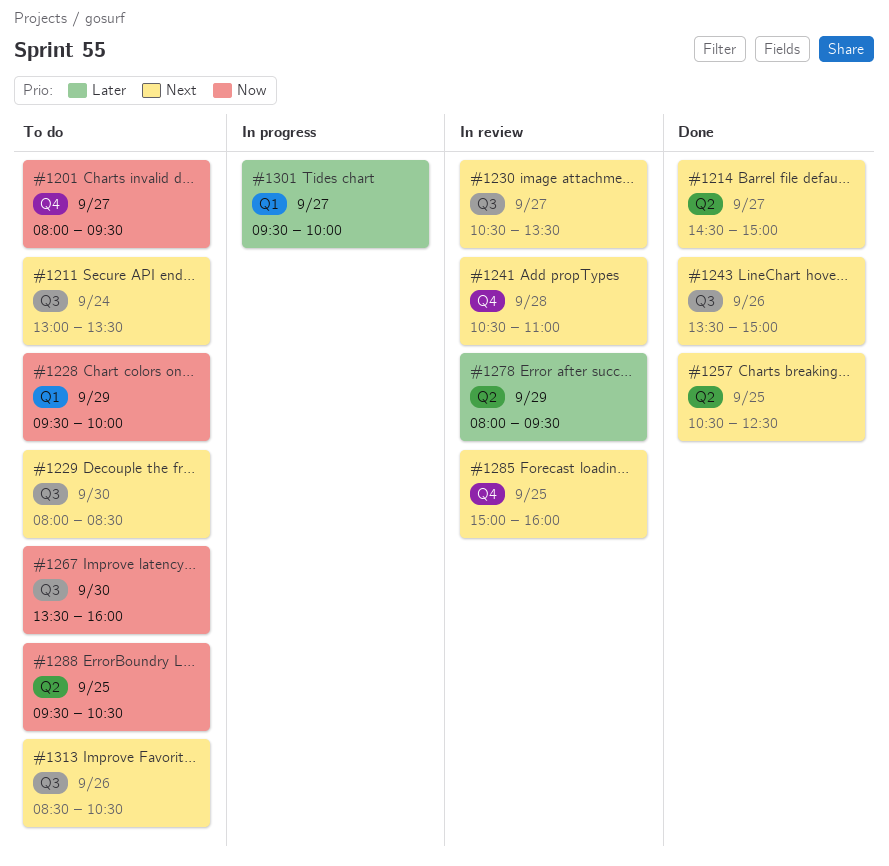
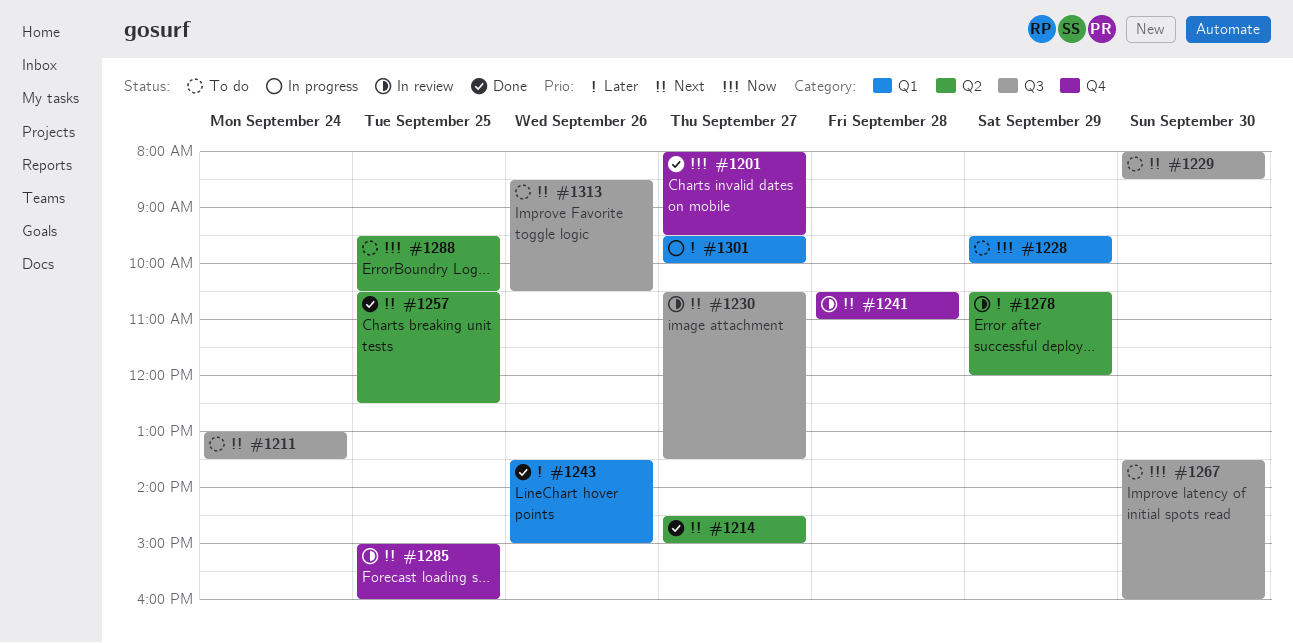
#1201, status: To do -> Done
#1243, priority: Next -> Later
#1243, label: Q3 -> Q1
#1278, begins: 08:00 -> 10:30
#1278, ends: 09:30 -> 12:00

